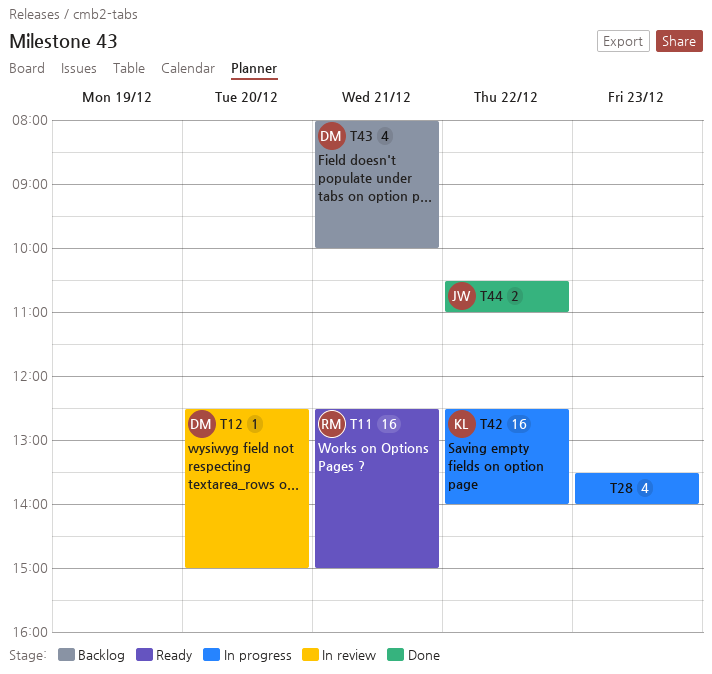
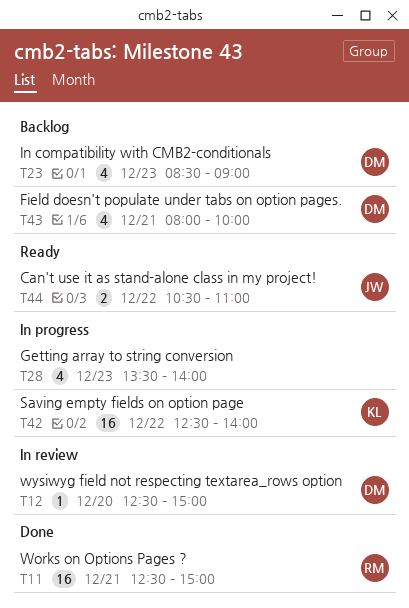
T11, status: Ready -> Done
T23: none -> present
T44, status: Done -> Ready

